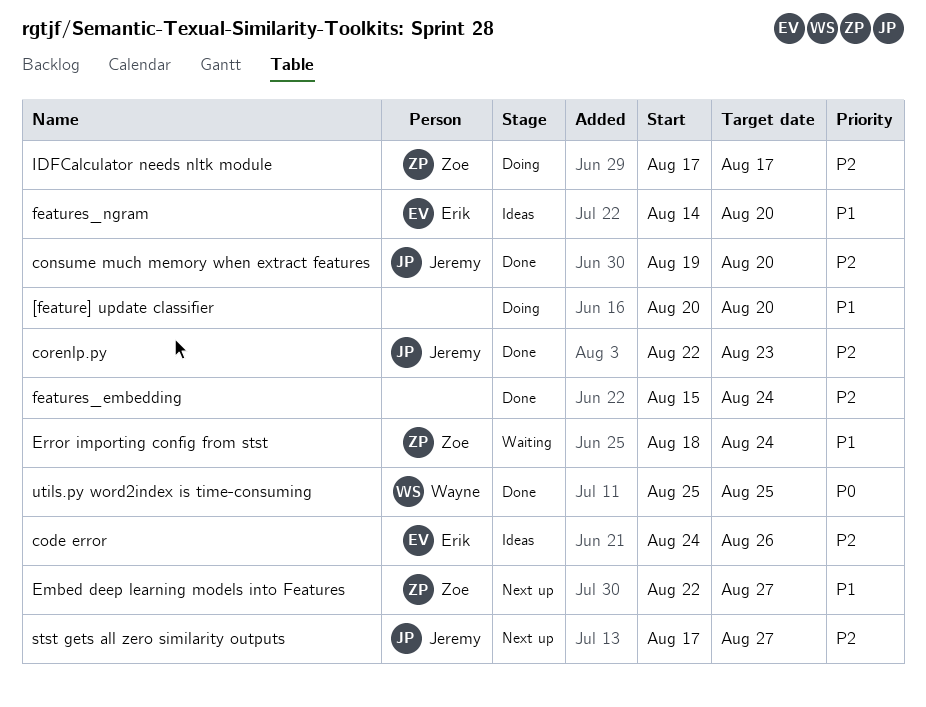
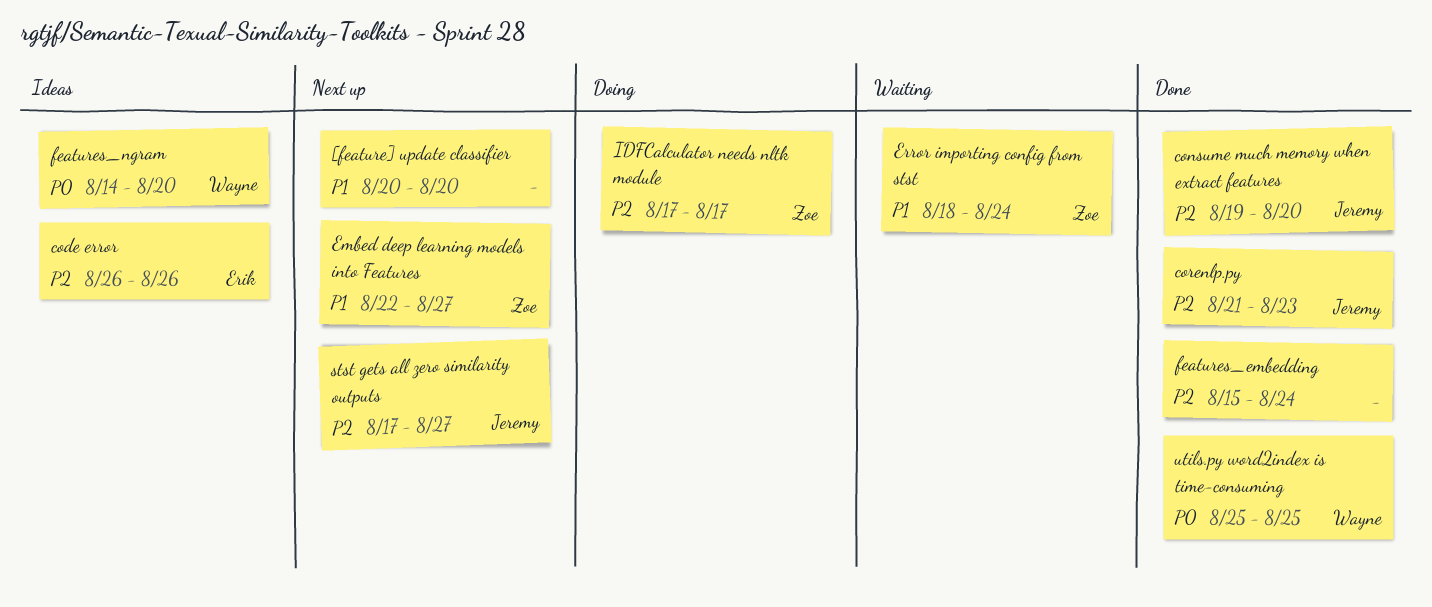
[feature] update classifier, status: Doing -> Next up
code error, start: Aug 24 -> Aug 26
corenlp.py, start: Aug 22 -> Aug 21
features_ngram, owner: Erik -> Wayne
features_ngram, priority: P1 -> P0

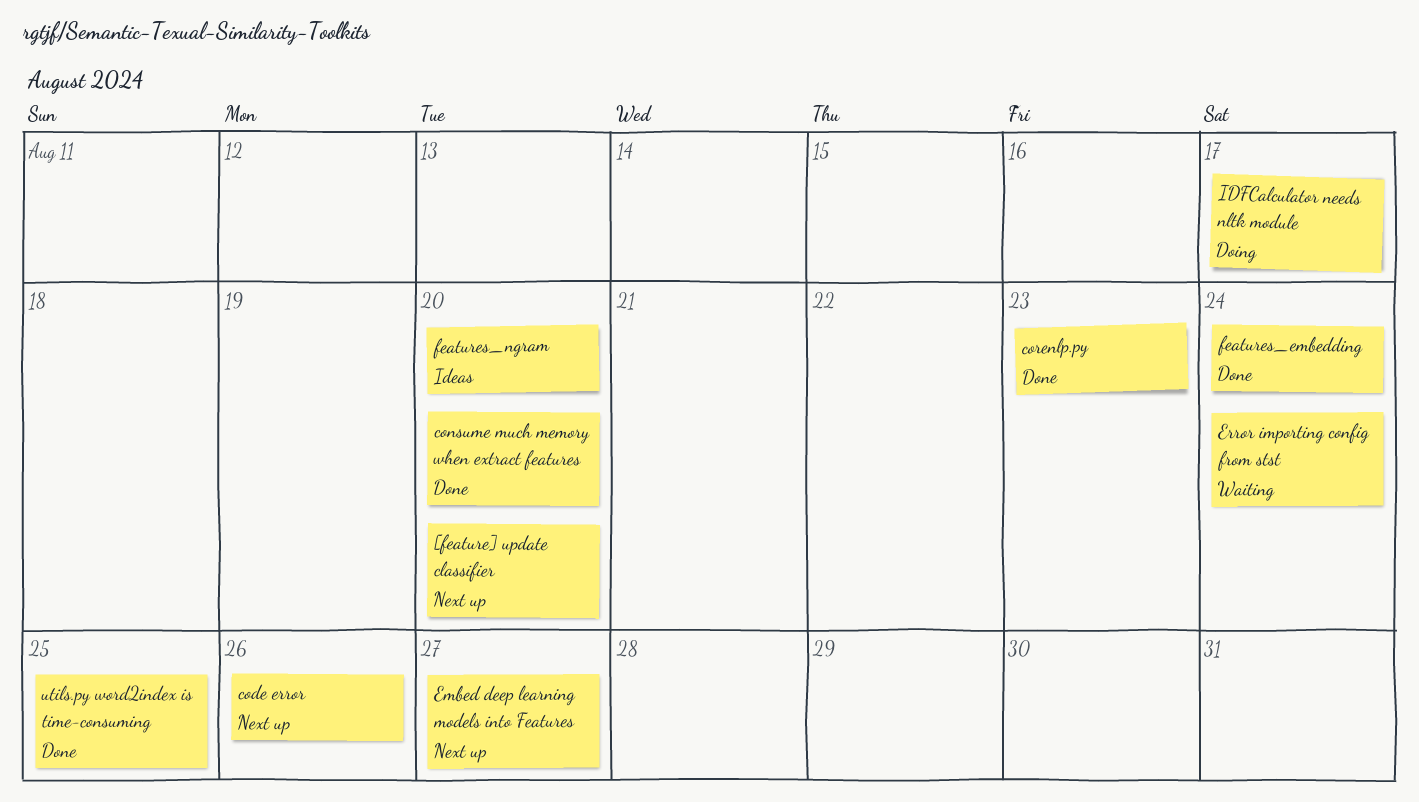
code error, status: Ideas -> Next up
stst gets all zero similarity outputs: present -> none

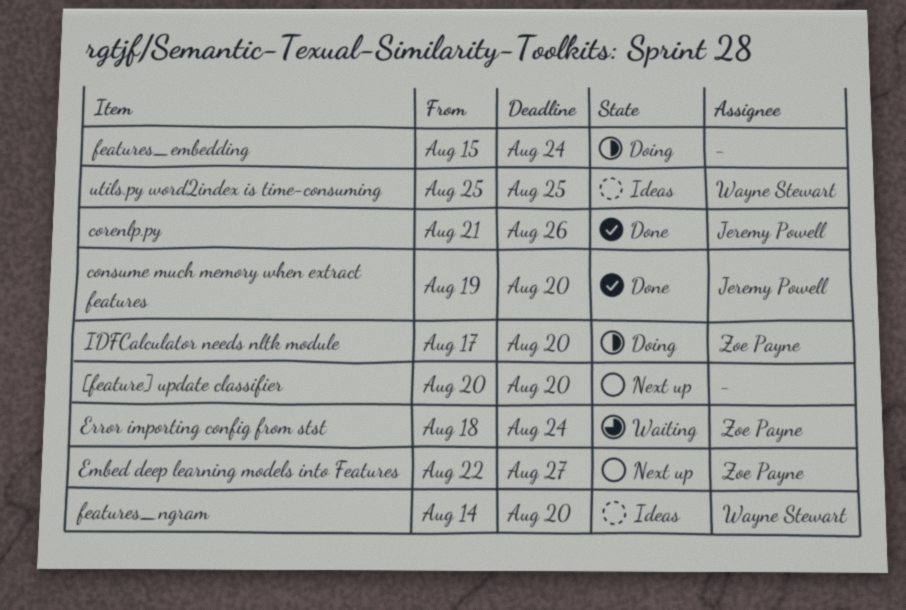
code error: present -> none
corenlp.py, due: Aug 23 -> Aug 26
features_embedding, status: Done -> Doing
IDFCalculator needs nltk module, due: Aug 17 -> Aug 20
utils.py word2index is time-consuming, status: Done -> Ideas

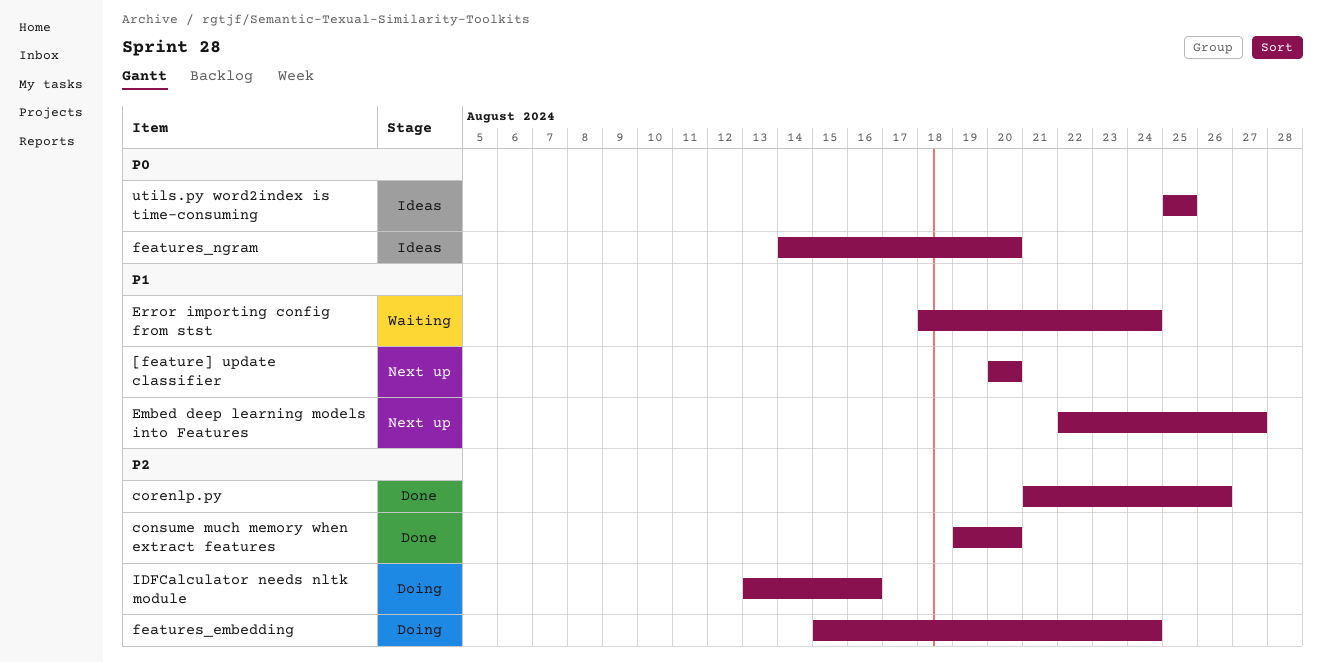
IDFCalculator needs nltk module, start: Aug 17 -> Aug 13
IDFCalculator needs nltk module, due: Aug 20 -> Aug 16

